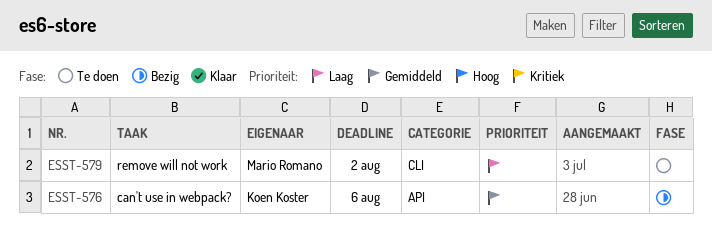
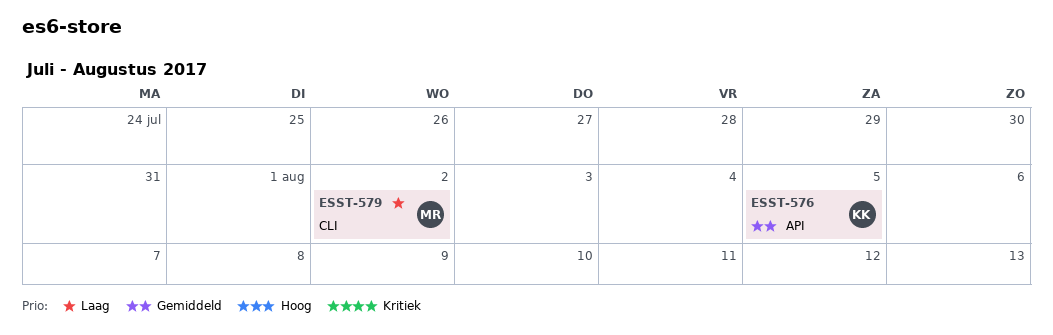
ESST-576, due: Aug 6 -> Aug 5

